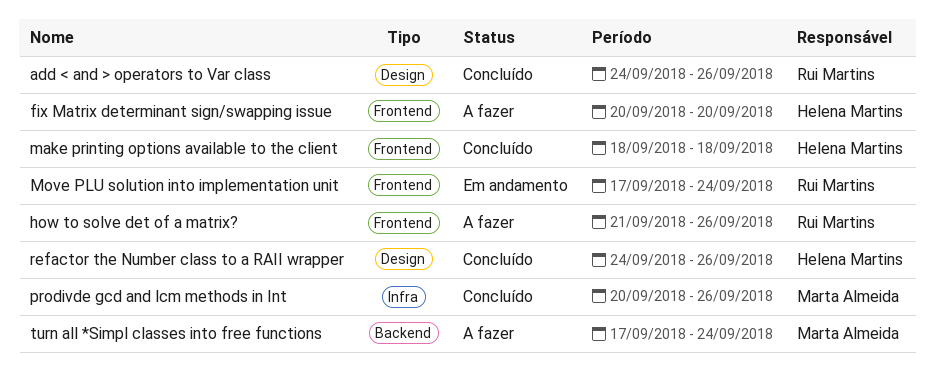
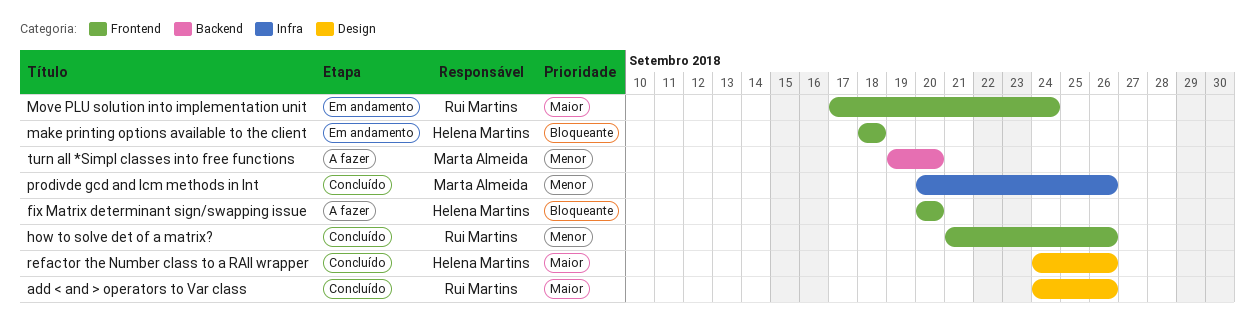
how to solve det of a matrix?, status: A fazer -> Concluído
make printing options available to the client, status: Concluído -> Em andamento
turn all *Simpl classes into free functions, start: Sep 17 -> Sep 19
turn all *Simpl classes into free functions, due: Sep 24 -> Sep 20

